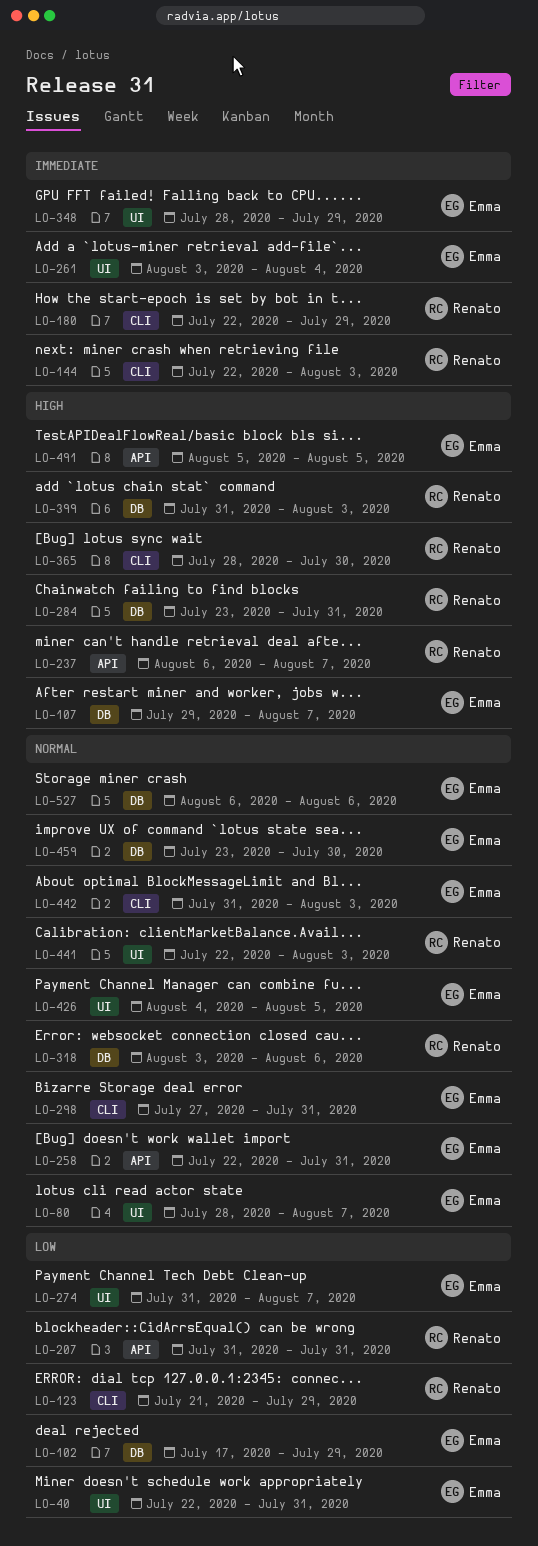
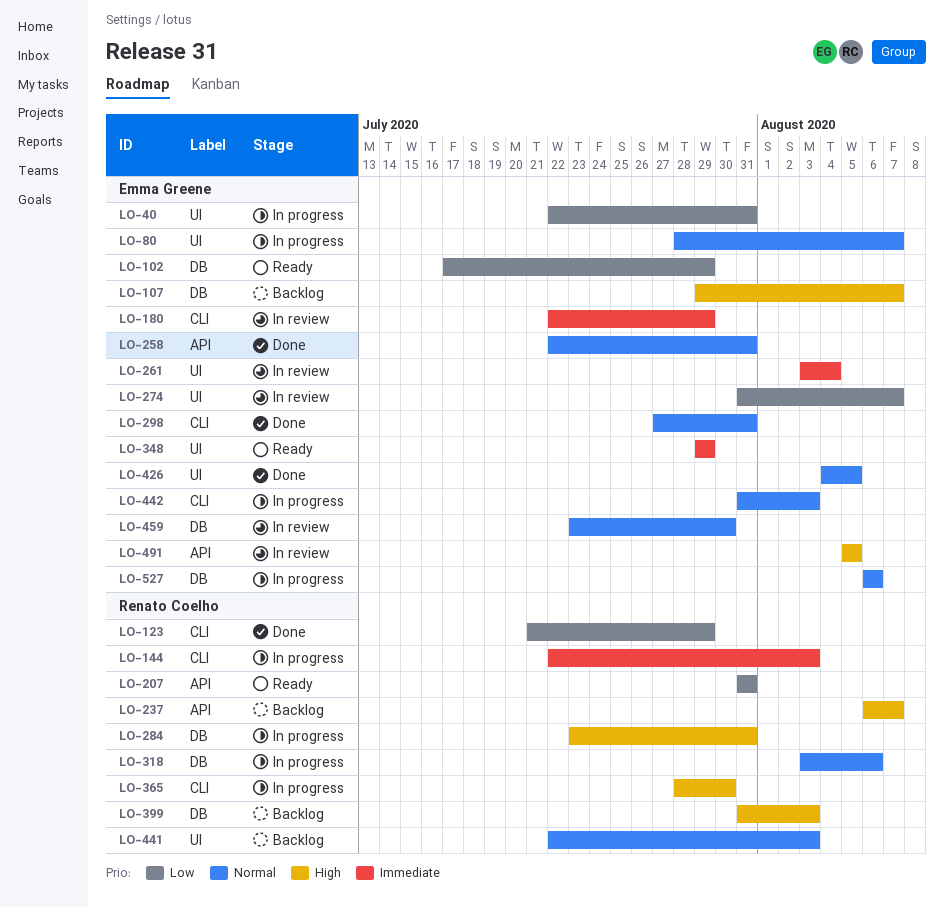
LO-180, owner: Renato Coelho -> Emma Greene
LO-348, start: Jul 28 -> Jul 29

